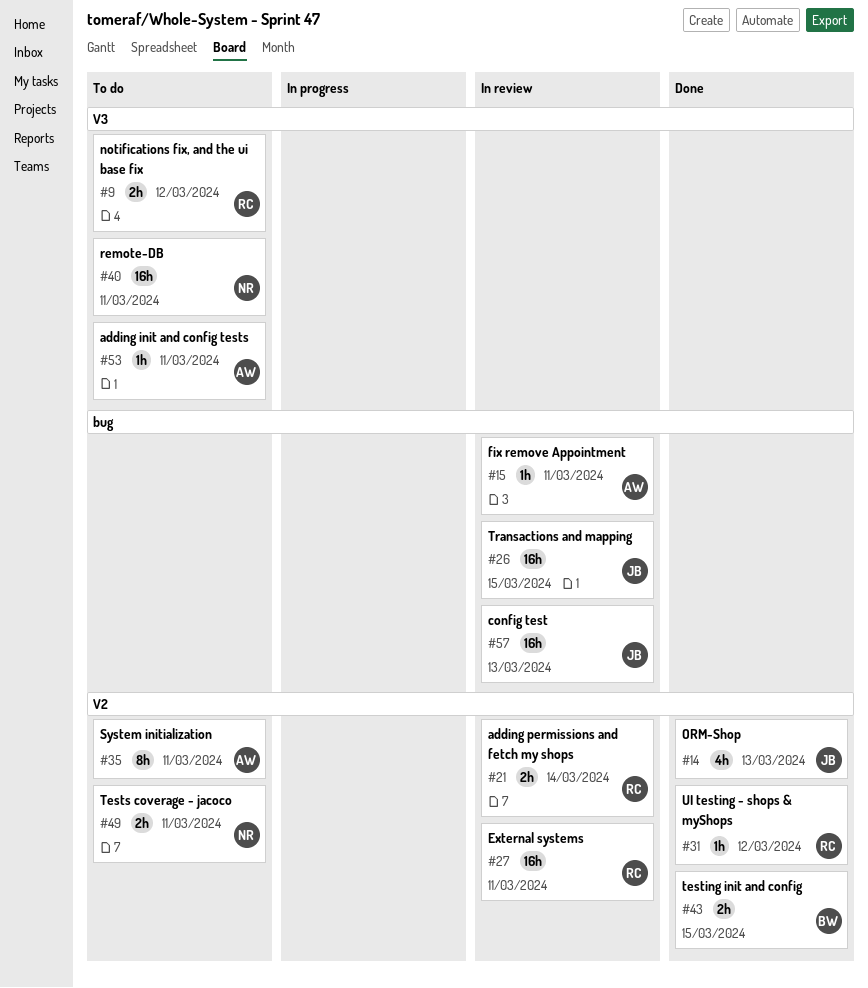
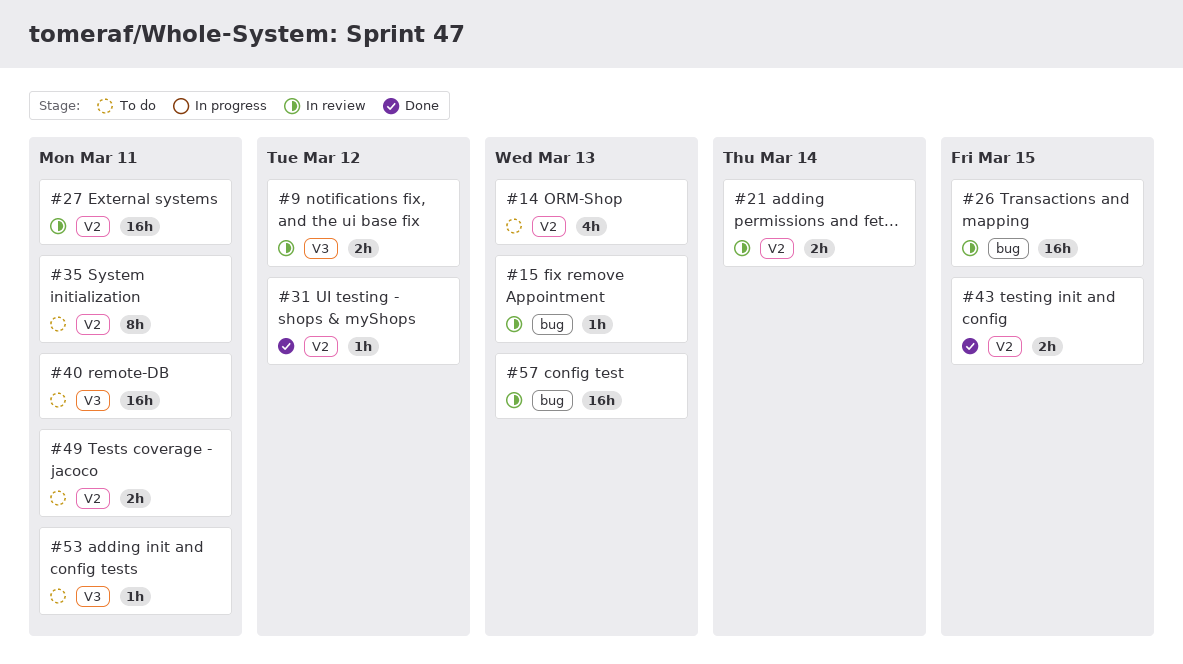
#9, status: To do -> In review
#14, status: Done -> To do
#15, due: Mar 11 -> Mar 13

